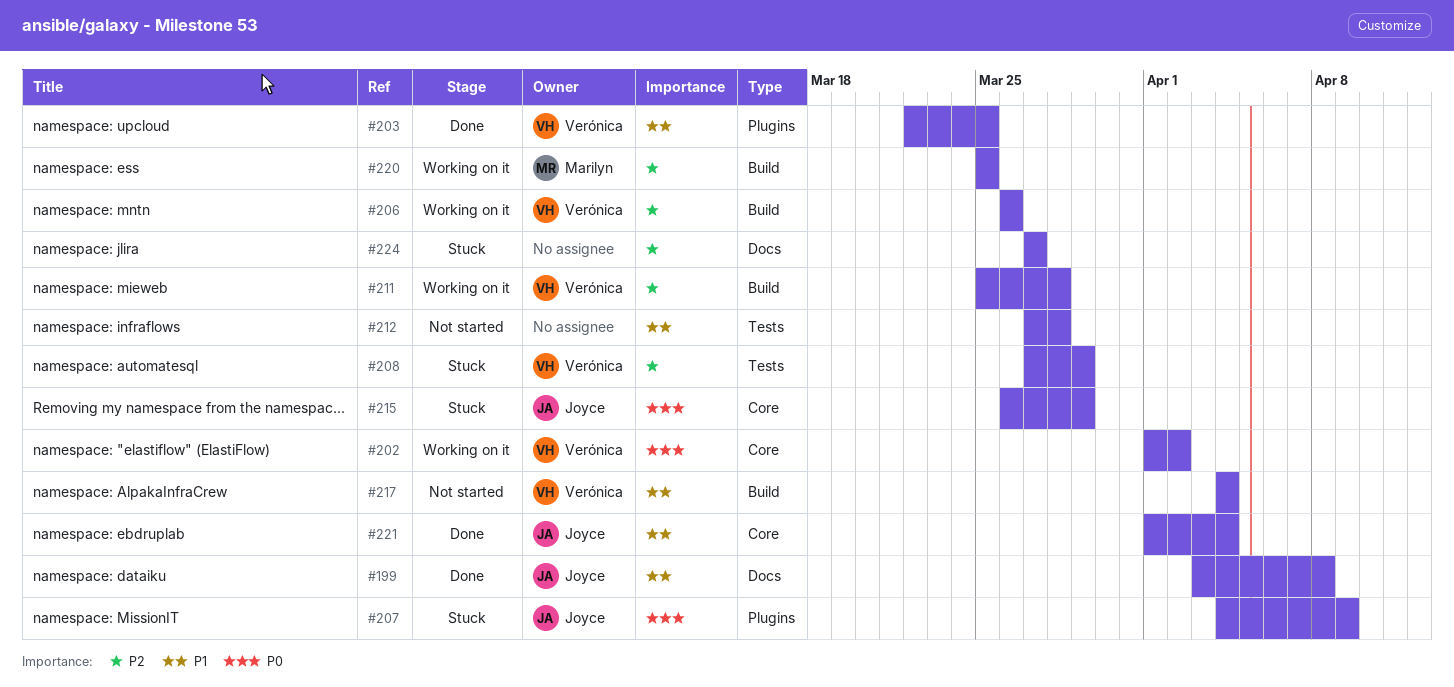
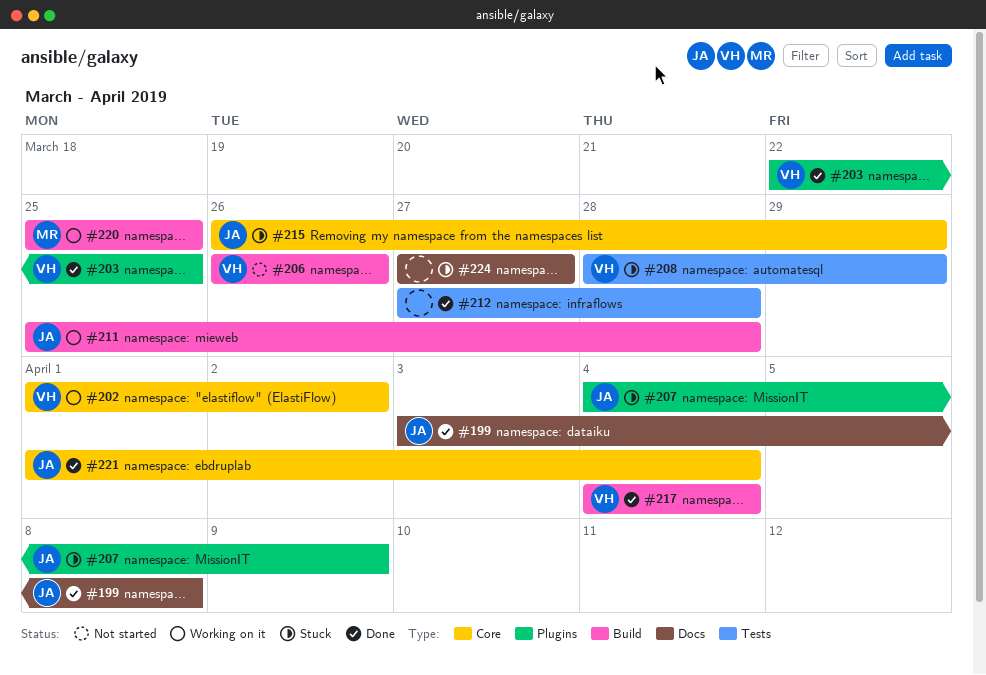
#206, status: Working on it -> Not started
#208, start: Mar 27 -> Mar 28
#211, owner: Verónica -> Joyce
#212, status: Not started -> Done
#217, status: Not started -> Done

